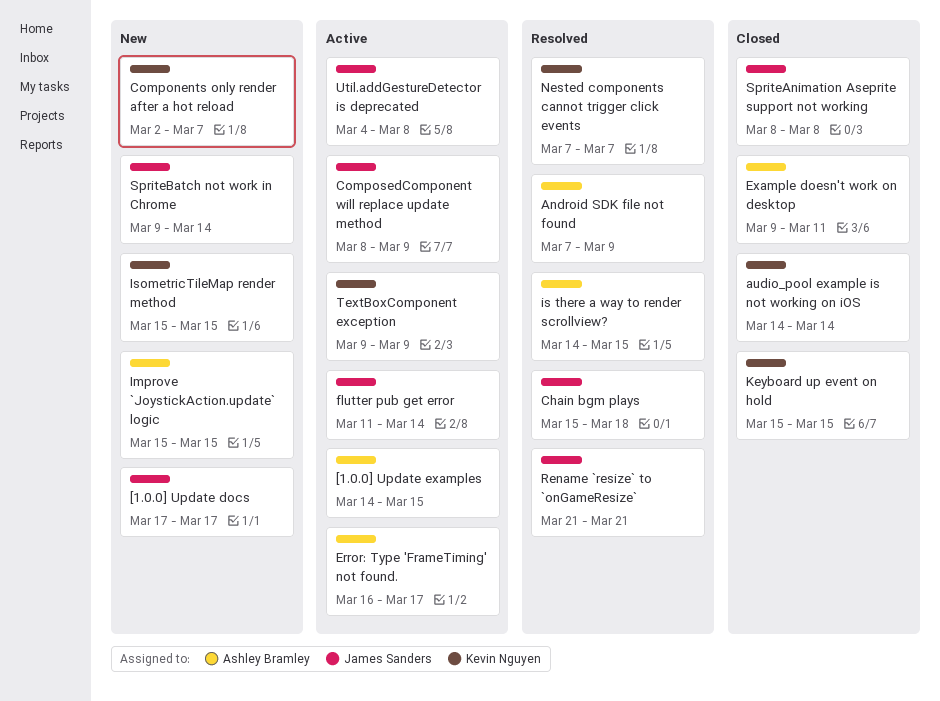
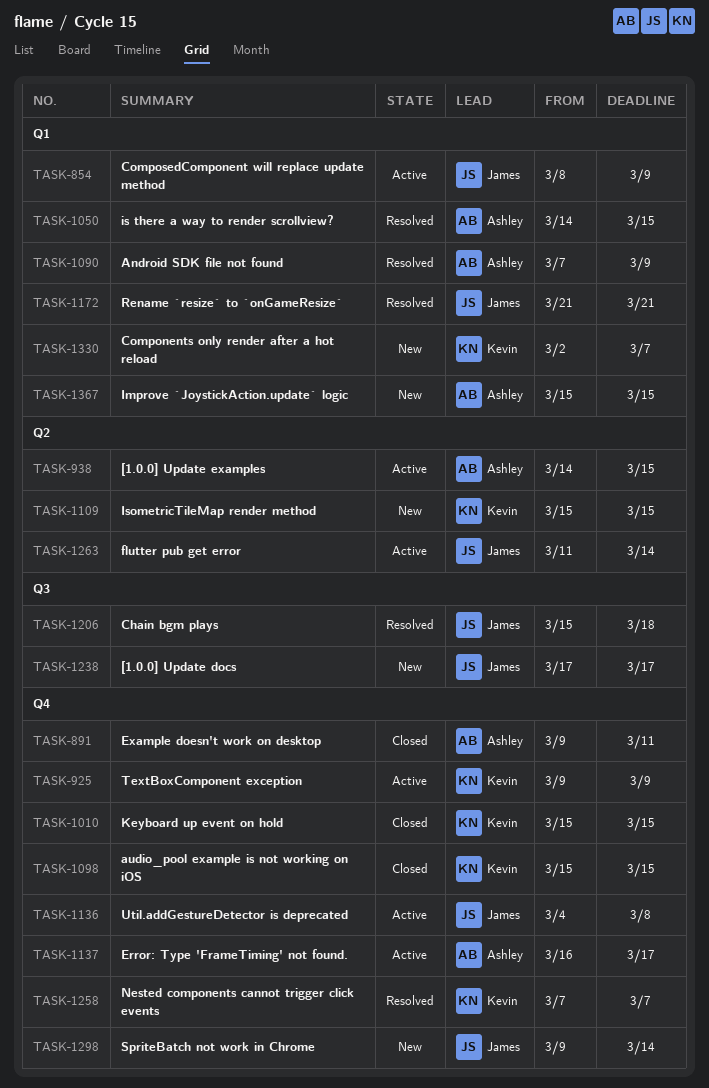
audio_pool example is not working on iOS, start: Mar 14 -> Mar 15
audio_pool example is not working on iOS, due: Mar 14 -> Mar 15
SpriteAnimation Aseprite support not working: present -> none

